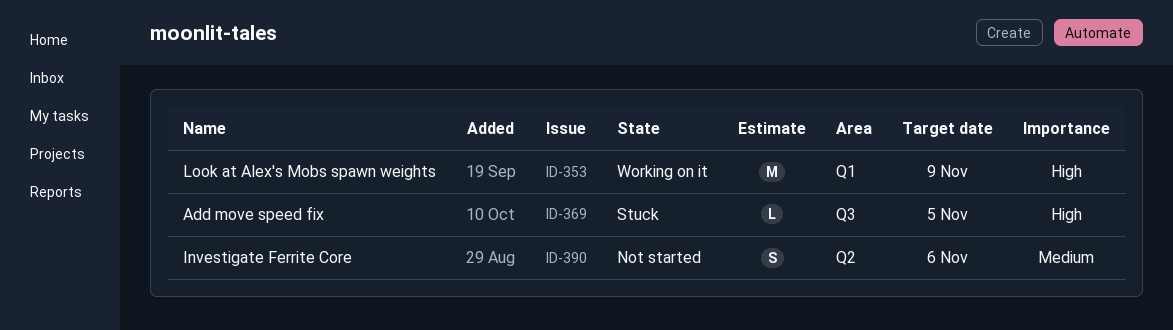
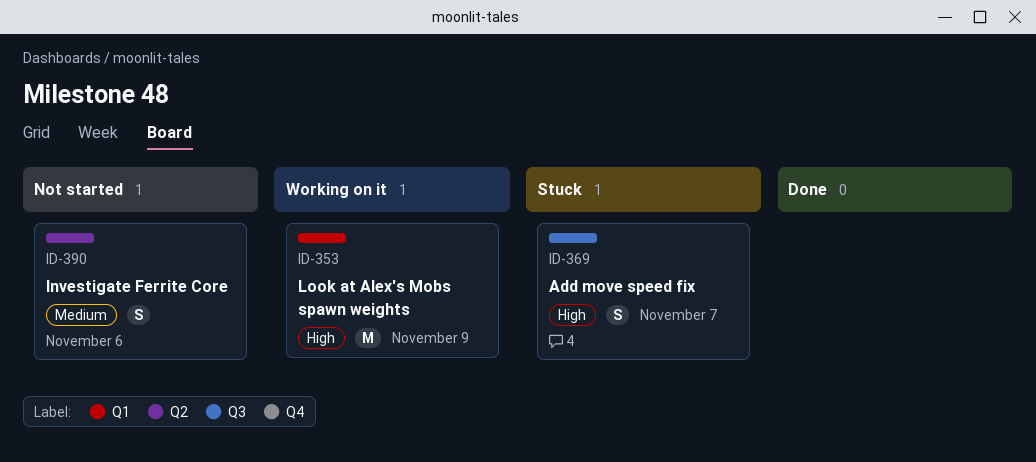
ID-369, estimate: L -> S
ID-369, due: Nov 5 -> Nov 7

